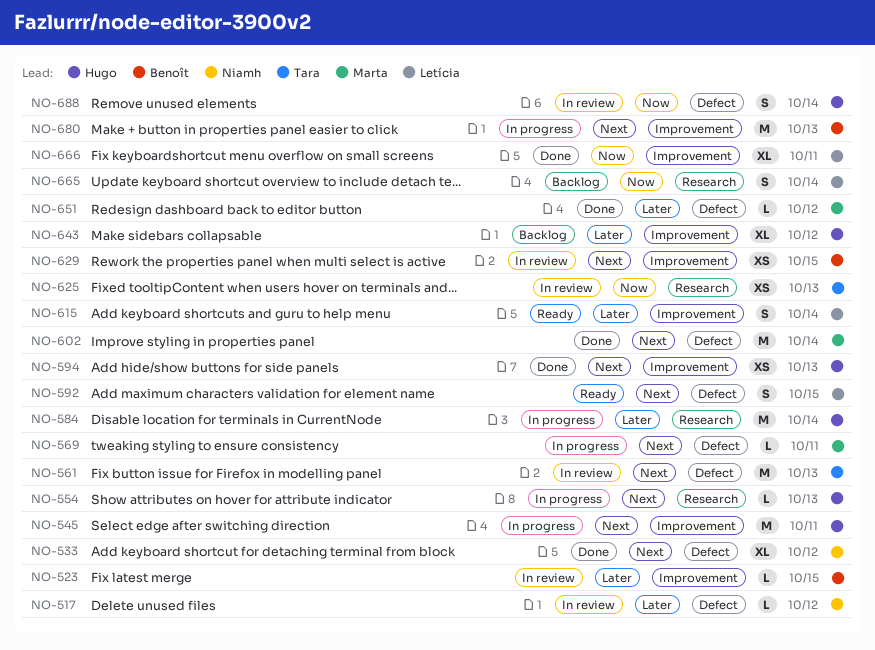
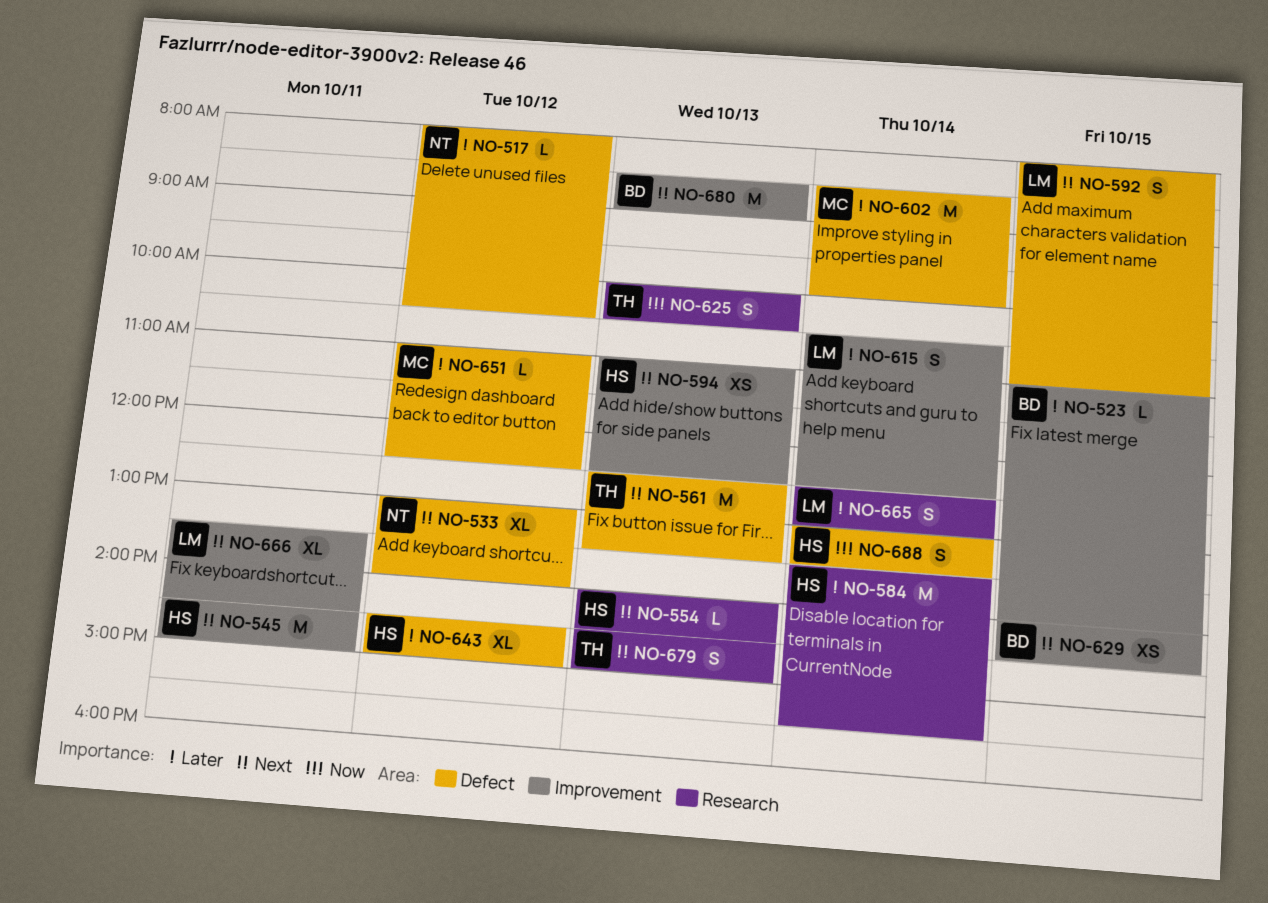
NO-569: present -> none
NO-602, priority: Next -> Later
NO-625, estimate: XS -> S
NO-643, label: Improvement -> Defect
NO-665, priority: Now -> Later
NO-666, priority: Now -> Next
NO-679: none -> present

